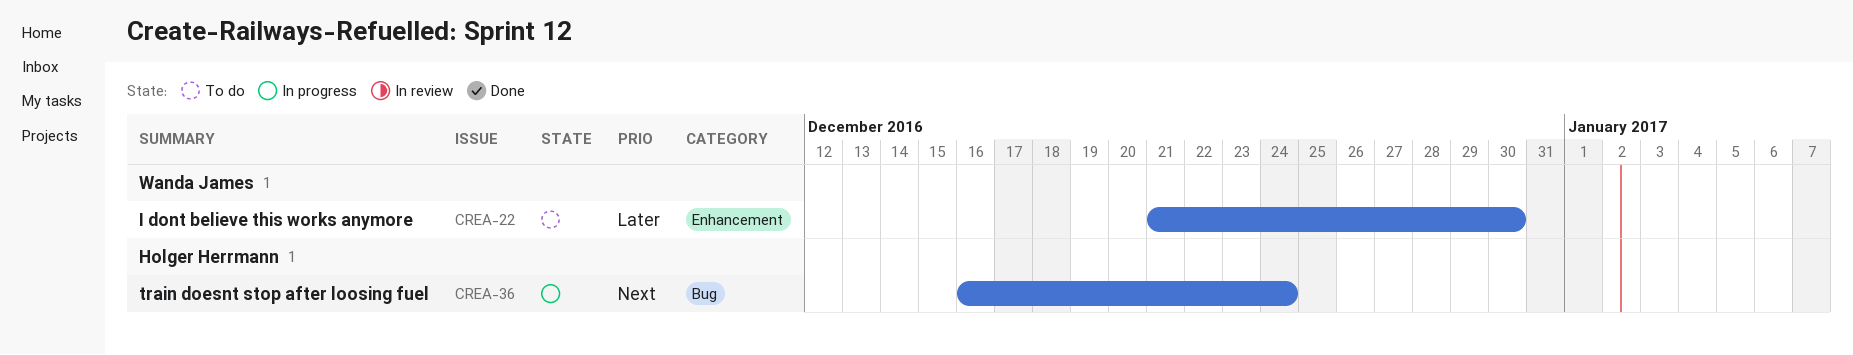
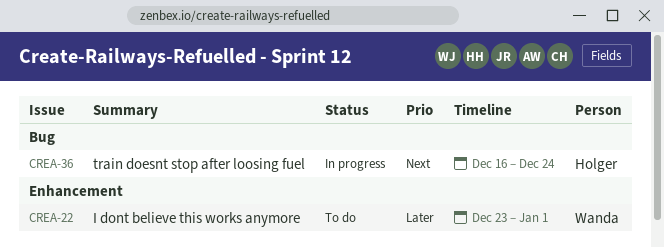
CREA-22, start: Dec 21 -> Dec 23
CREA-22, due: Dec 30 -> Jan 1

